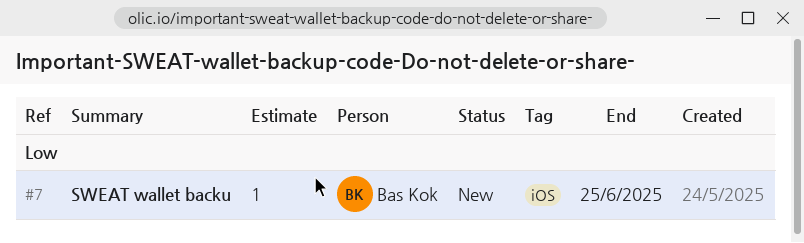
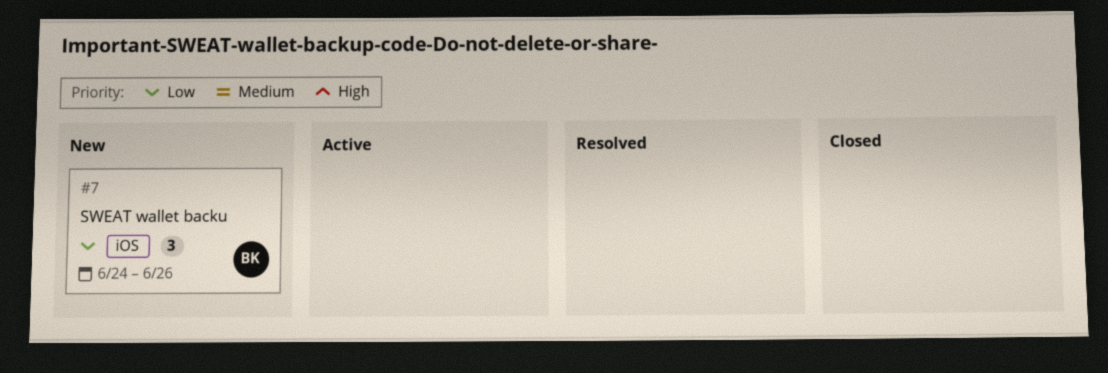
#7, estimate: 1 -> 3
#7, due: Jun 25 -> Jun 26

